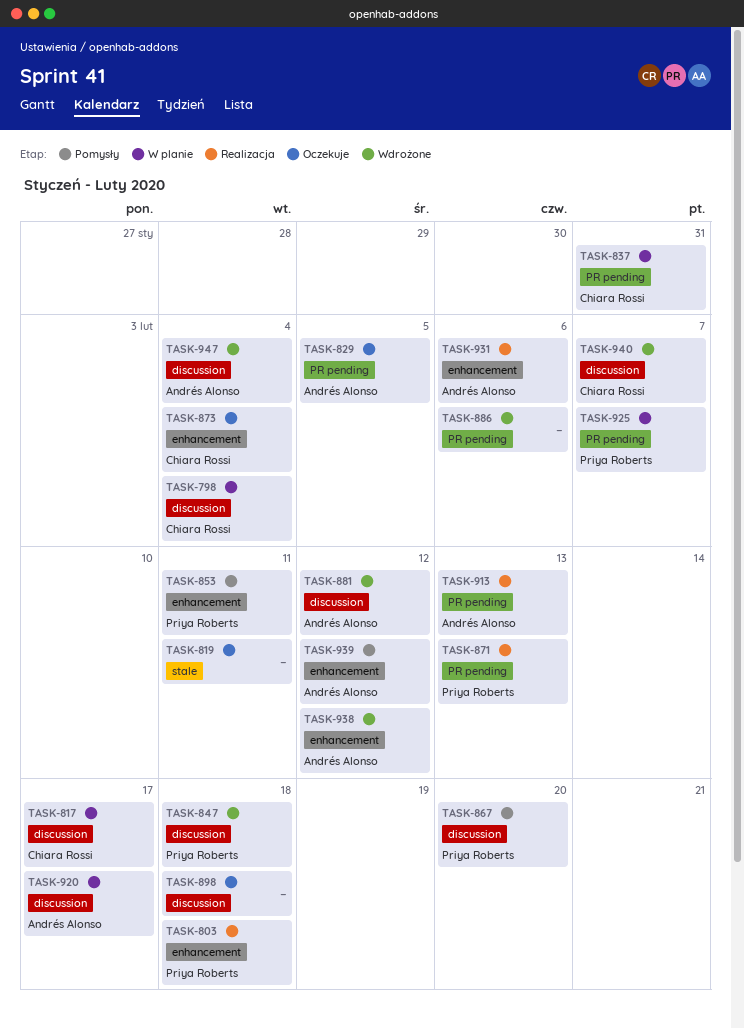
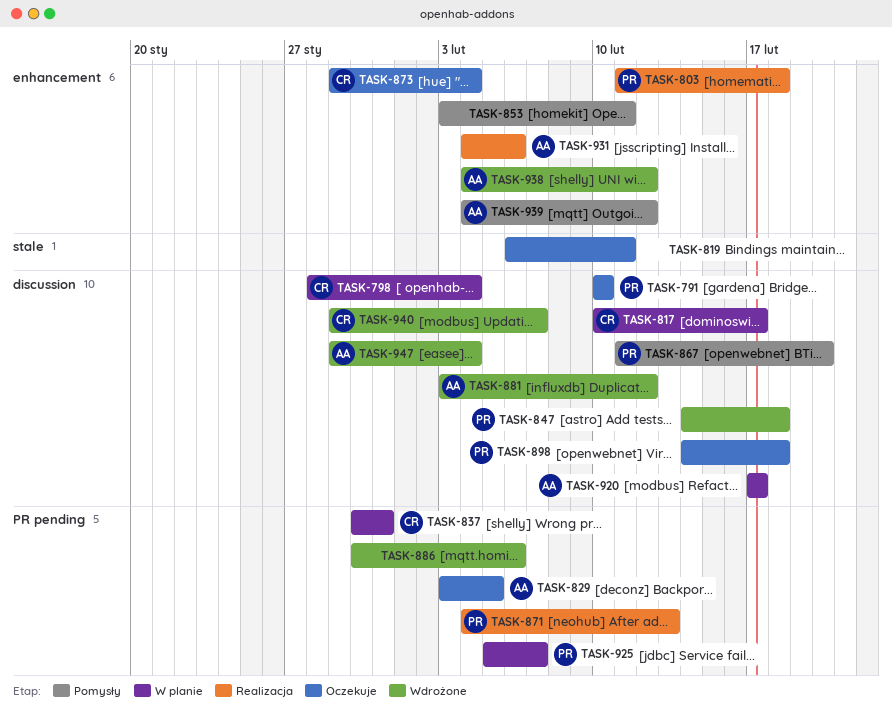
TASK-791: none -> present
TASK-853, owner: Priya Roberts -> none
TASK-898, owner: none -> Priya Roberts
TASK-913: present -> none

